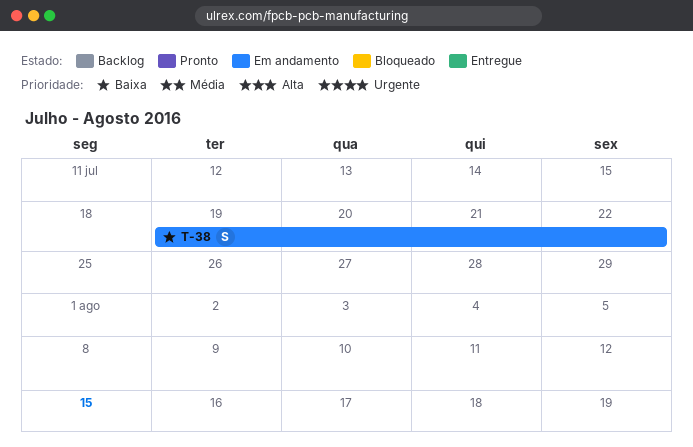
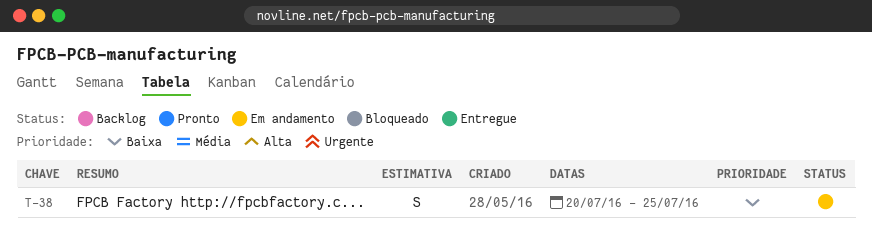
T-38, start: Jul 19 -> Jul 20
T-38, due: Jul 22 -> Jul 25

